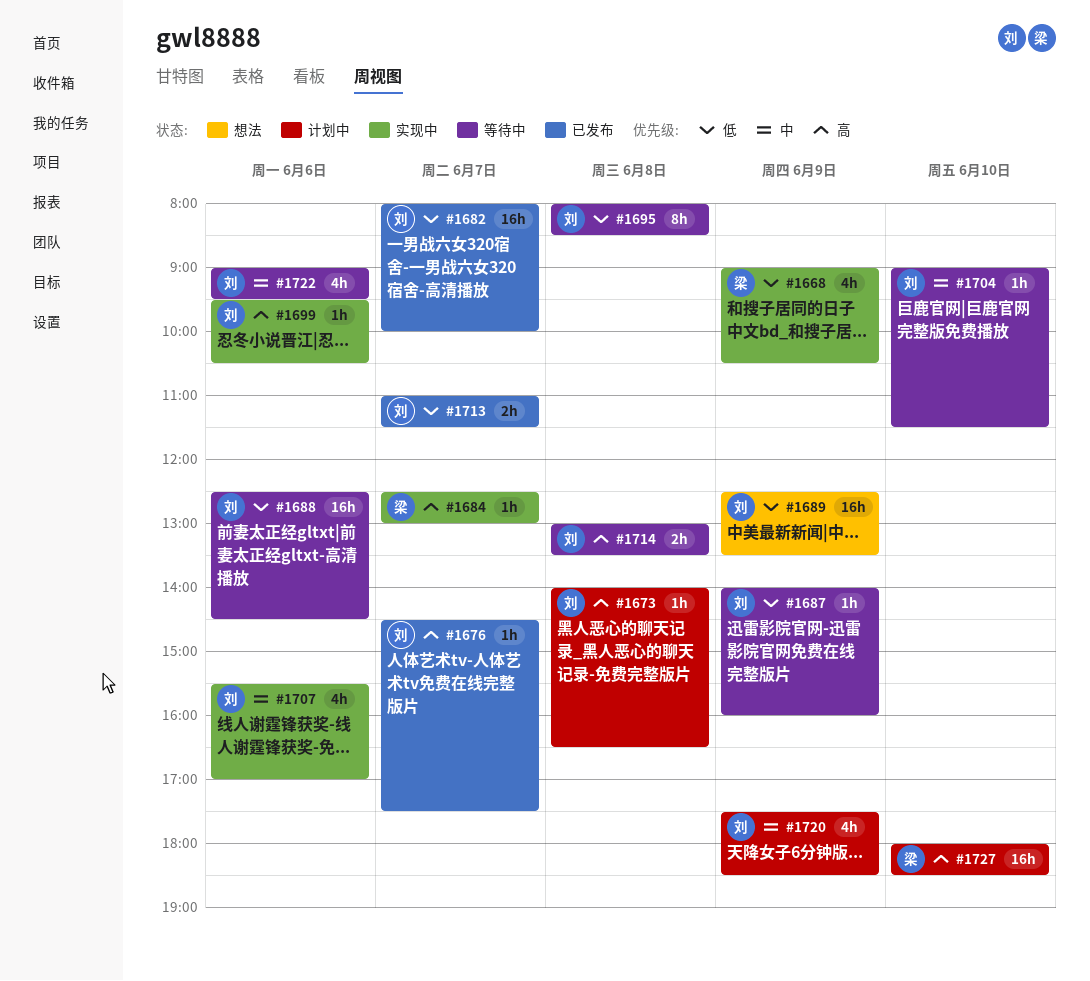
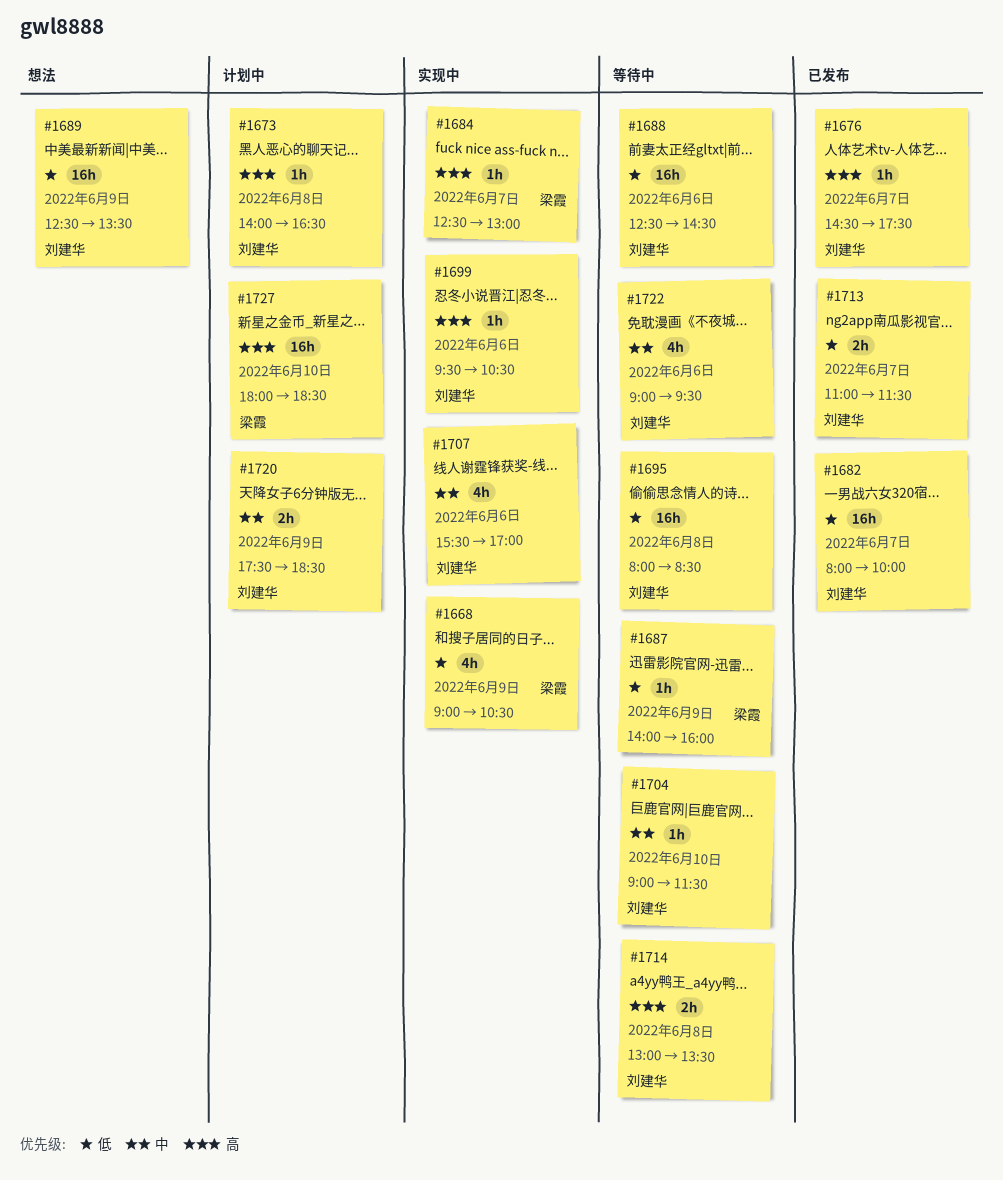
#1687, owner: 刘建华 -> 梁霞
#1695, estimate: 8h -> 16h
#1720, estimate: 4h -> 2h

